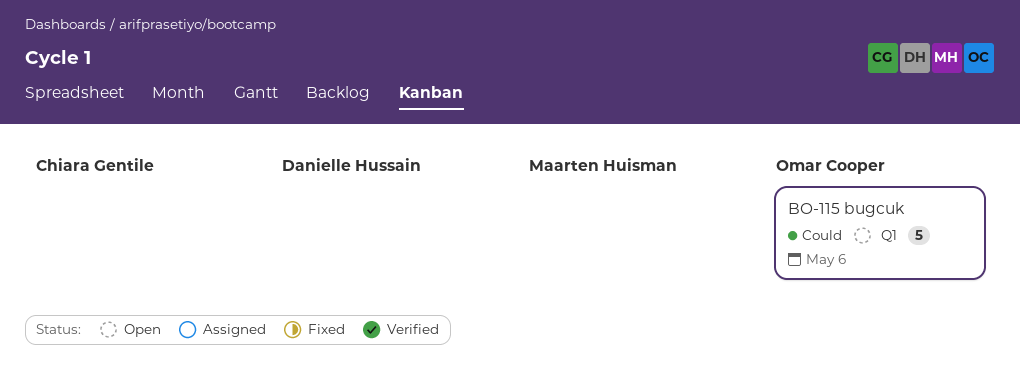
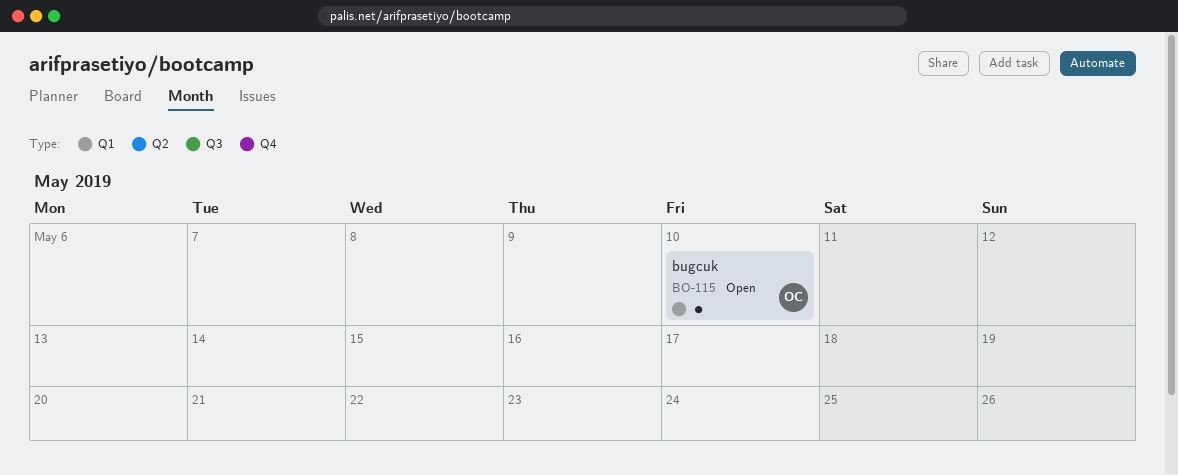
BO-115, estimate: 5 -> 1
BO-115, due: May 6 -> May 10

